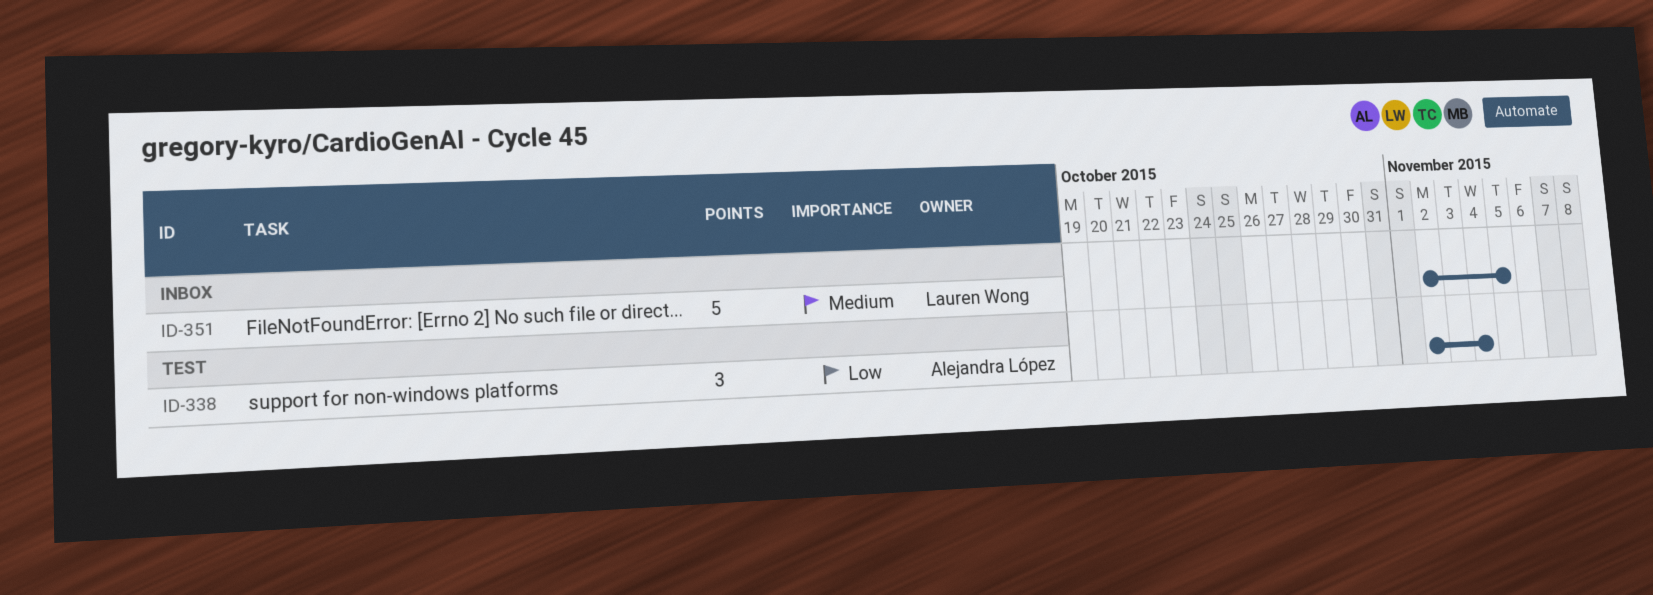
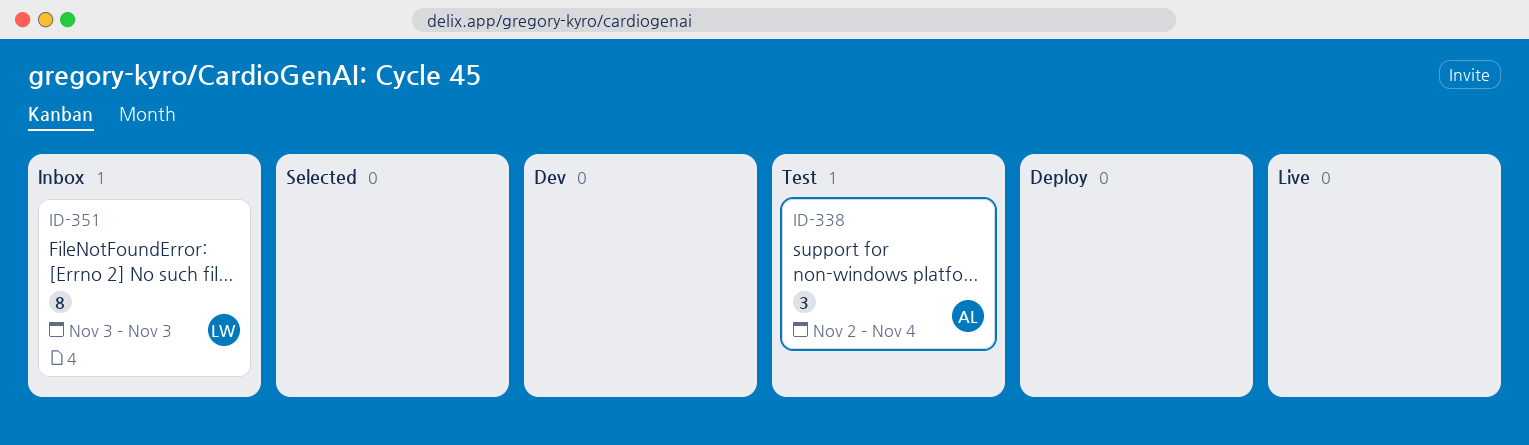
ID-351, estimate: 5 -> 8
ID-351, start: Nov 2 -> Nov 3
ID-351, due: Nov 5 -> Nov 3

